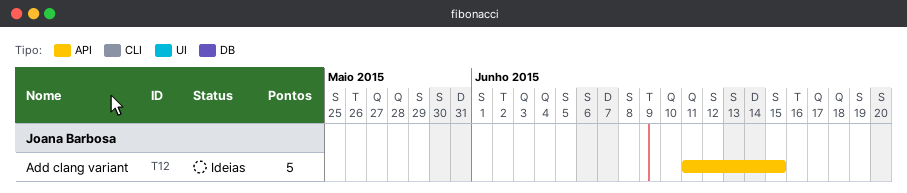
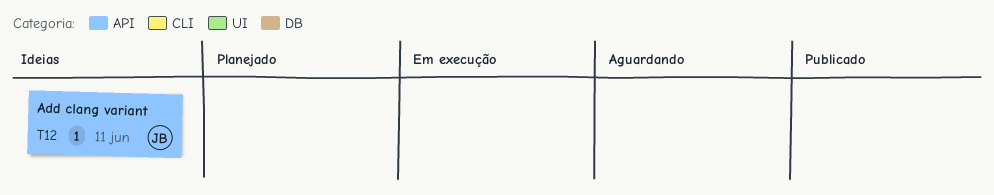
T12, estimate: 5 -> 1
T12, due: Jun 15 -> Jun 11

